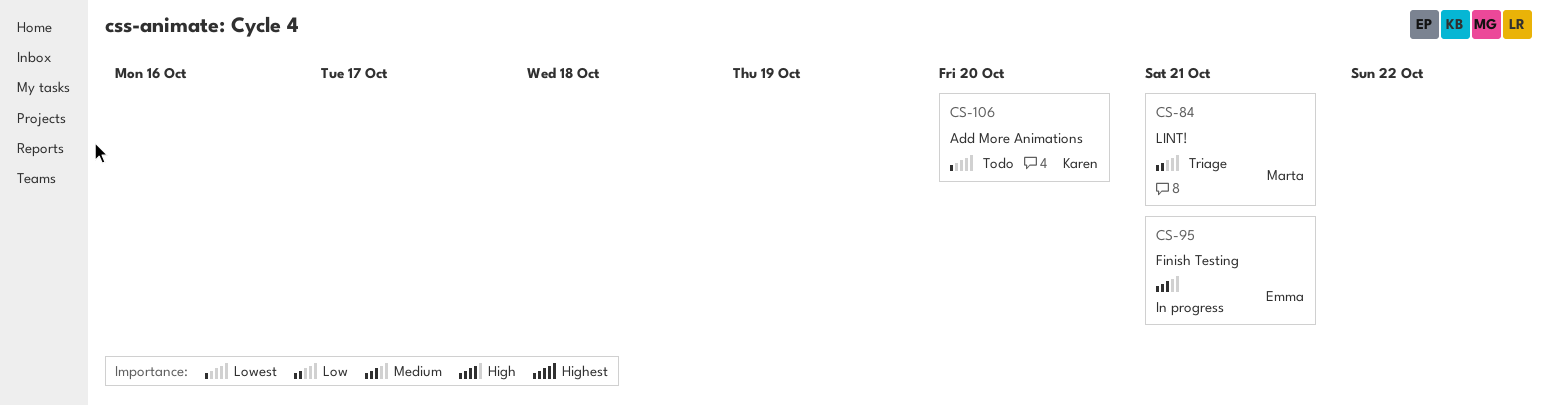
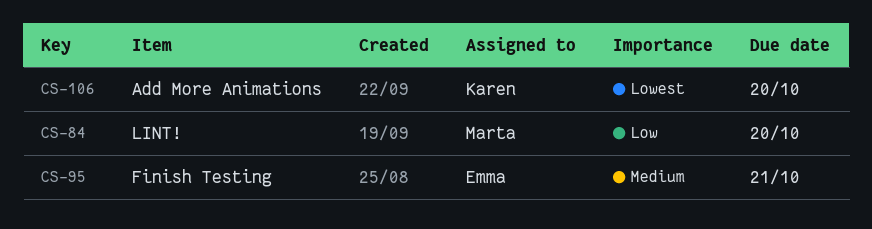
CS-84, due: Oct 21 -> Oct 20

